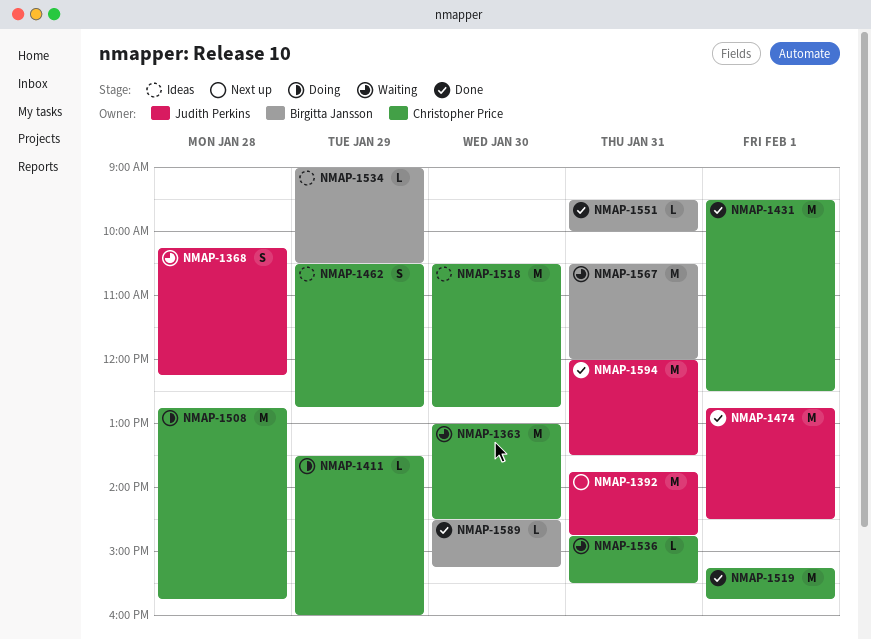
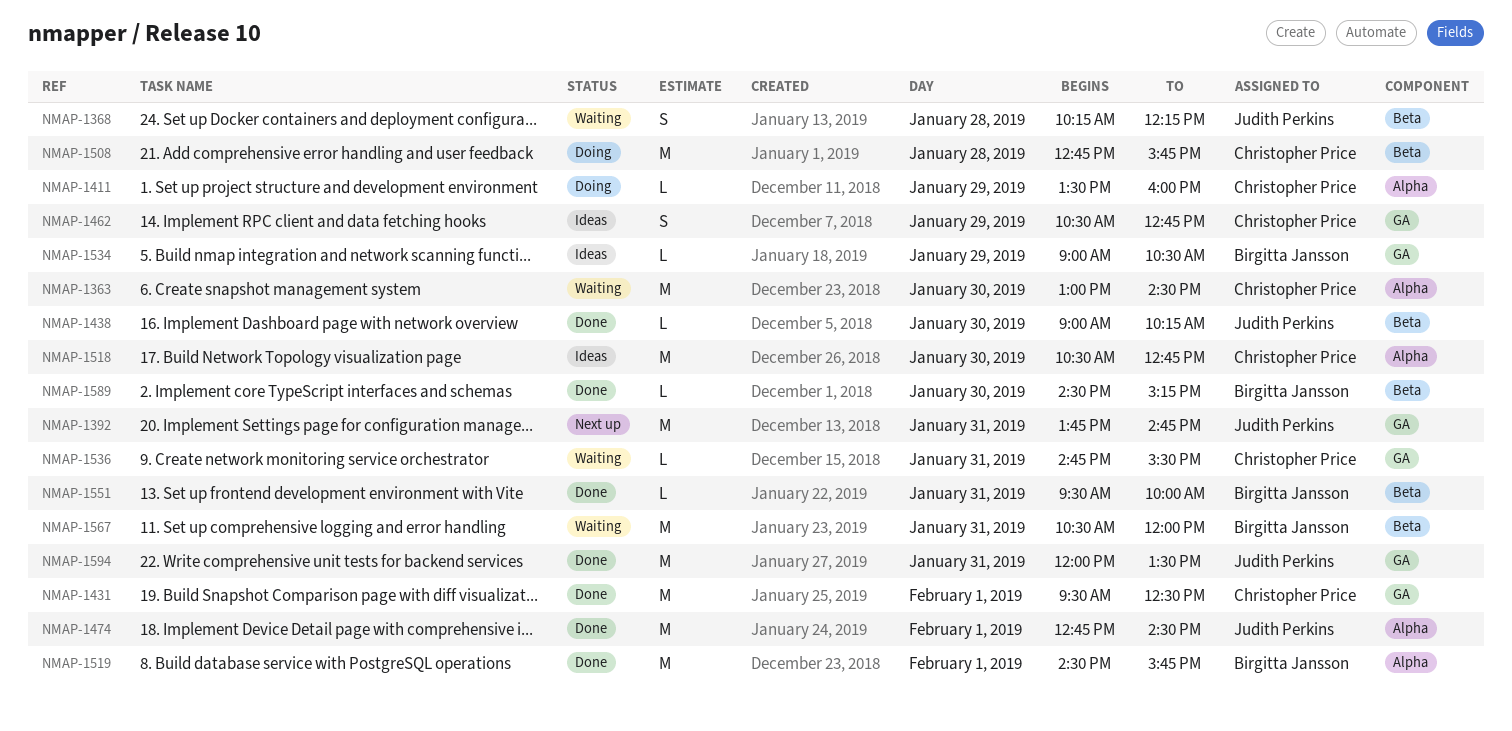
NMAP-1438: none -> present
NMAP-1519, owner: Christopher Price -> Birgitta Jansson
NMAP-1519, begins: 15:15 -> 14:30

